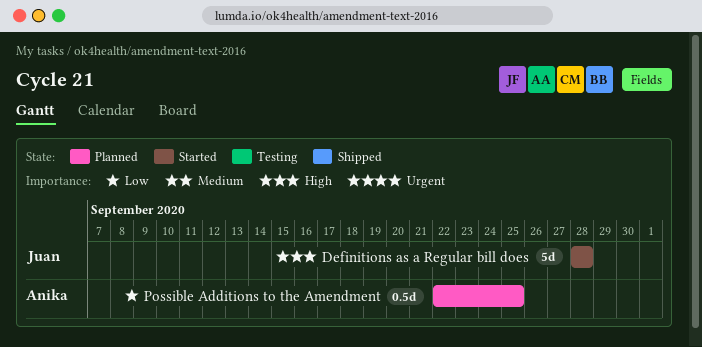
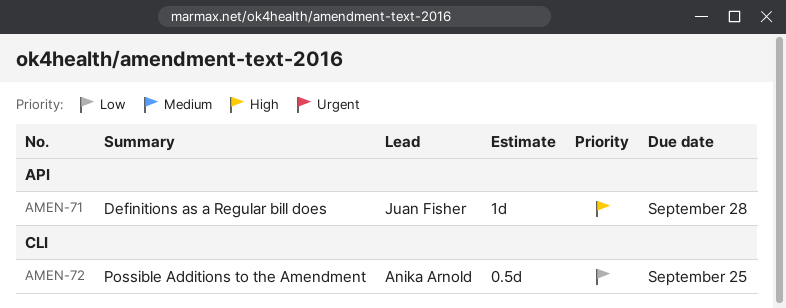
Definitions as a Regular bill does, estimate: 5d -> 1d

